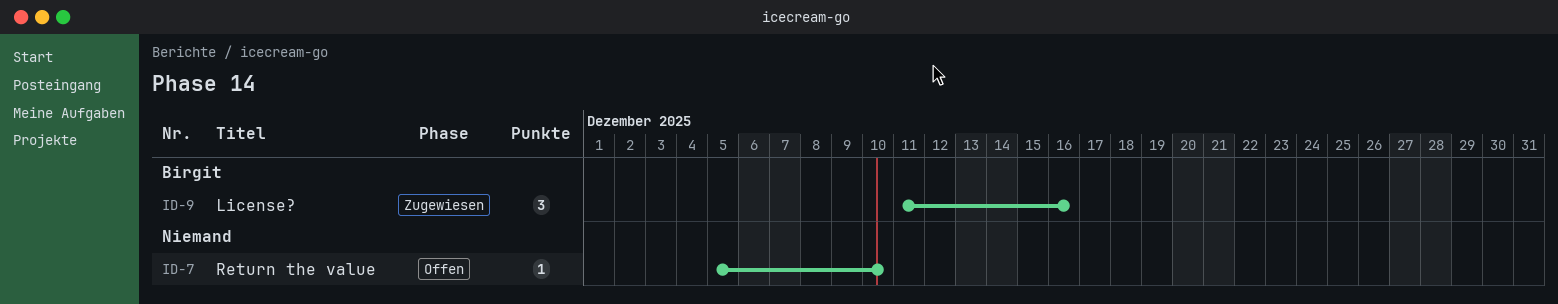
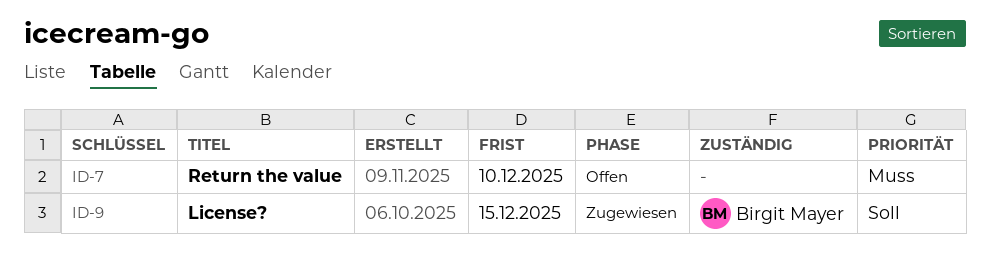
ID-9, due: Dec 16 -> Dec 15

